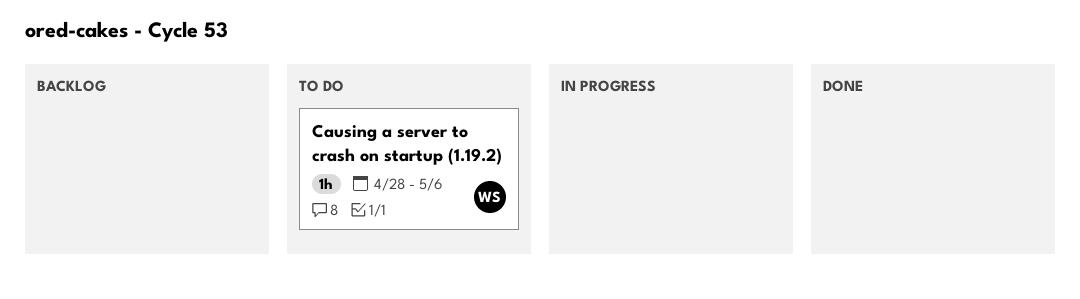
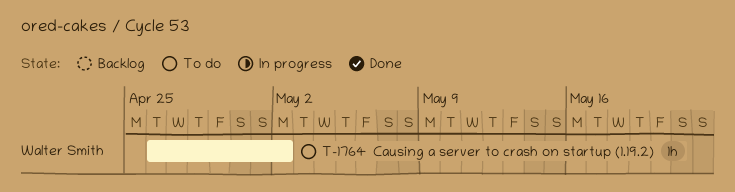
Causing a server to crash on startup (1.19.2), start: Apr 28 -> Apr 26
Causing a server to crash on startup (1.19.2), due: May 6 -> May 2

